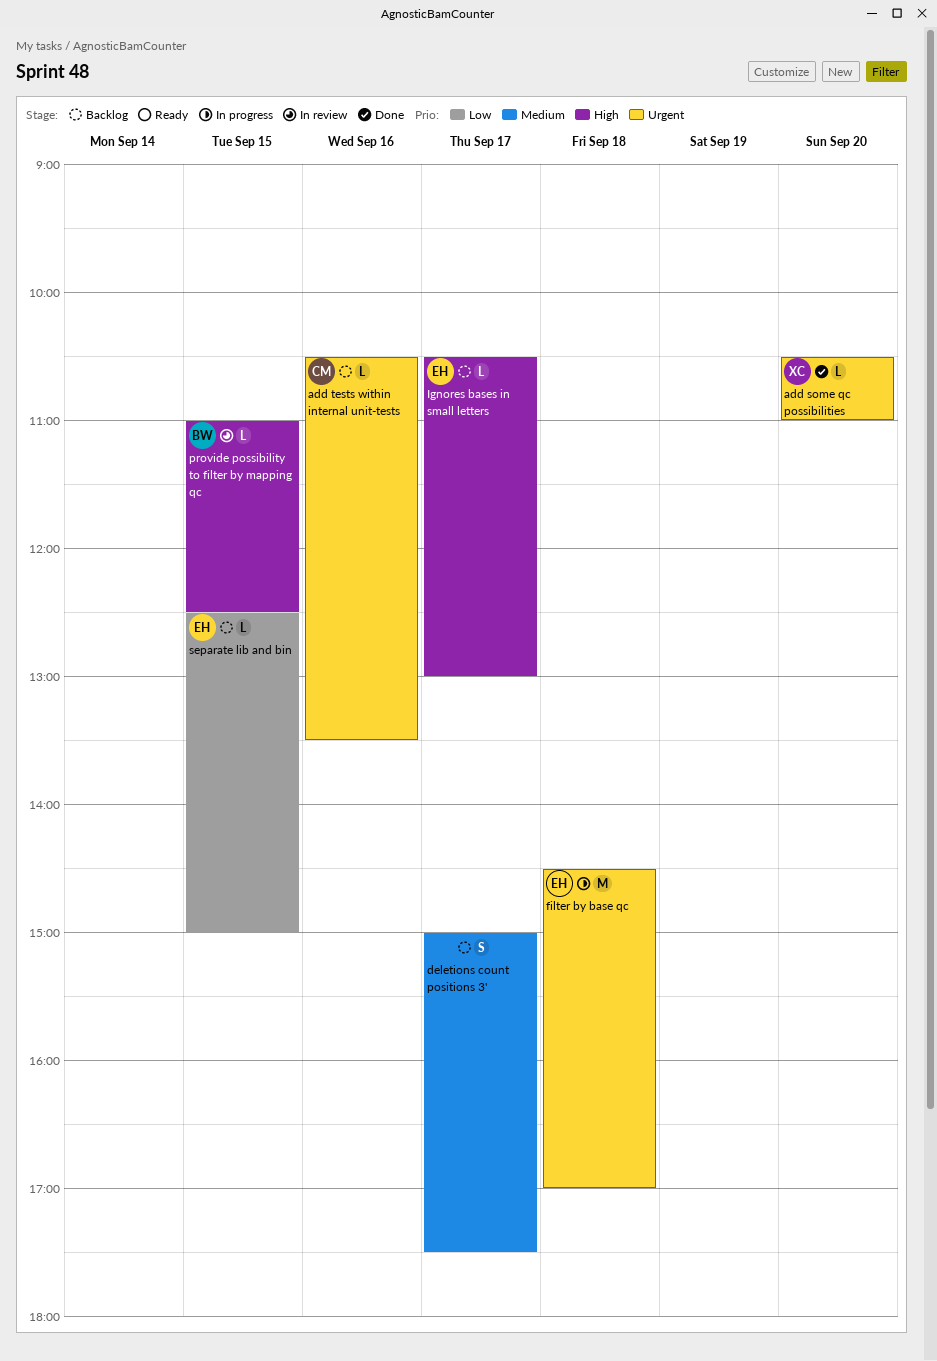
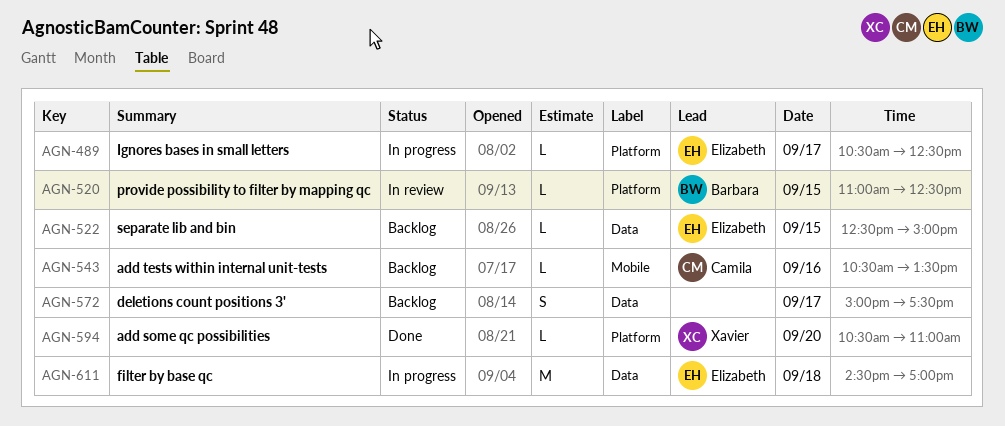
Ignores bases in small letters, status: Backlog -> In progress
Ignores bases in small letters, ends: 13:00 -> 12:30

